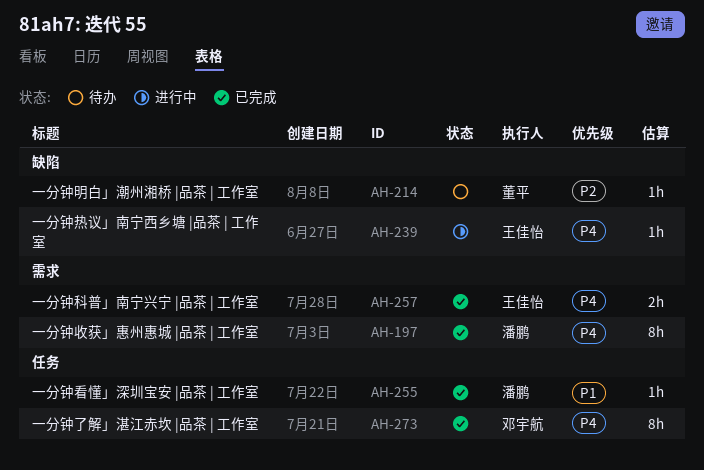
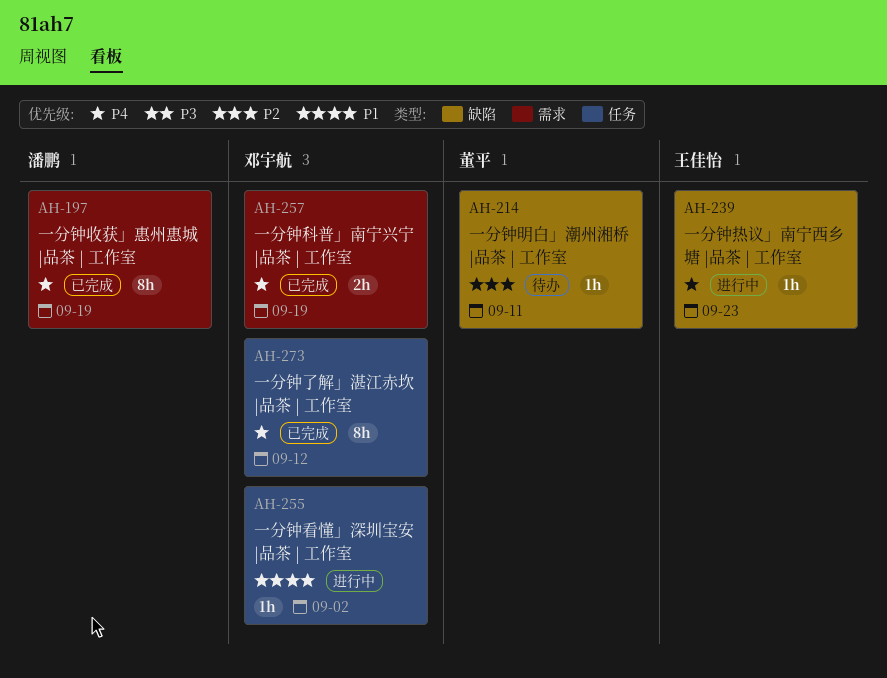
AH-255, status: 已完成 -> 进行中
AH-255, owner: 潘鹏 -> 邓宇航
AH-257, owner: 王佳怡 -> 邓宇航

